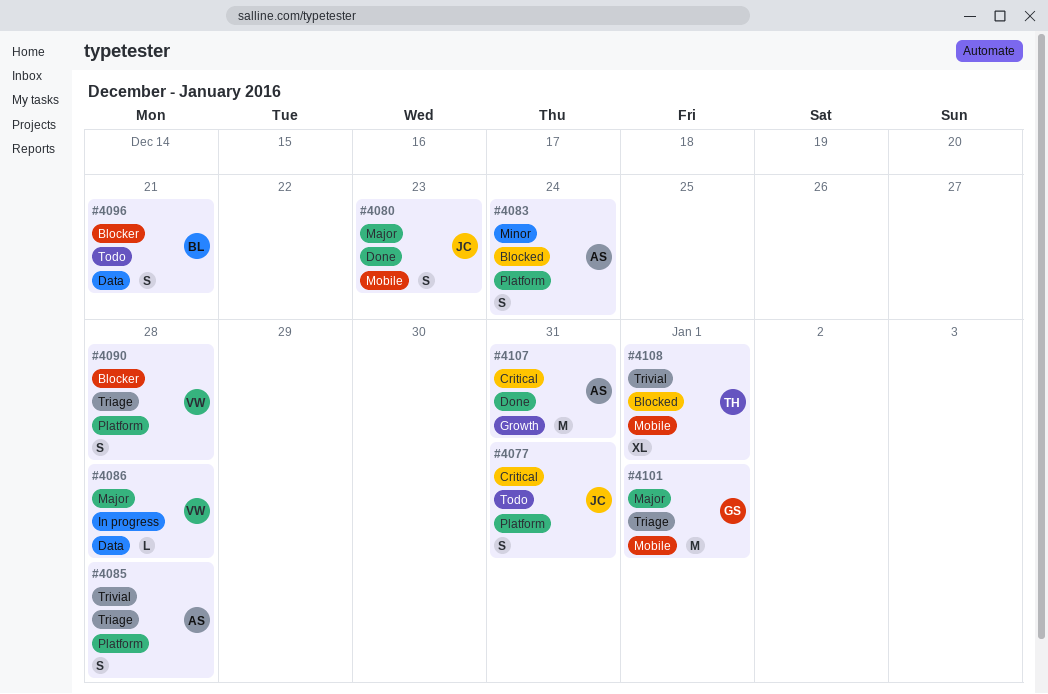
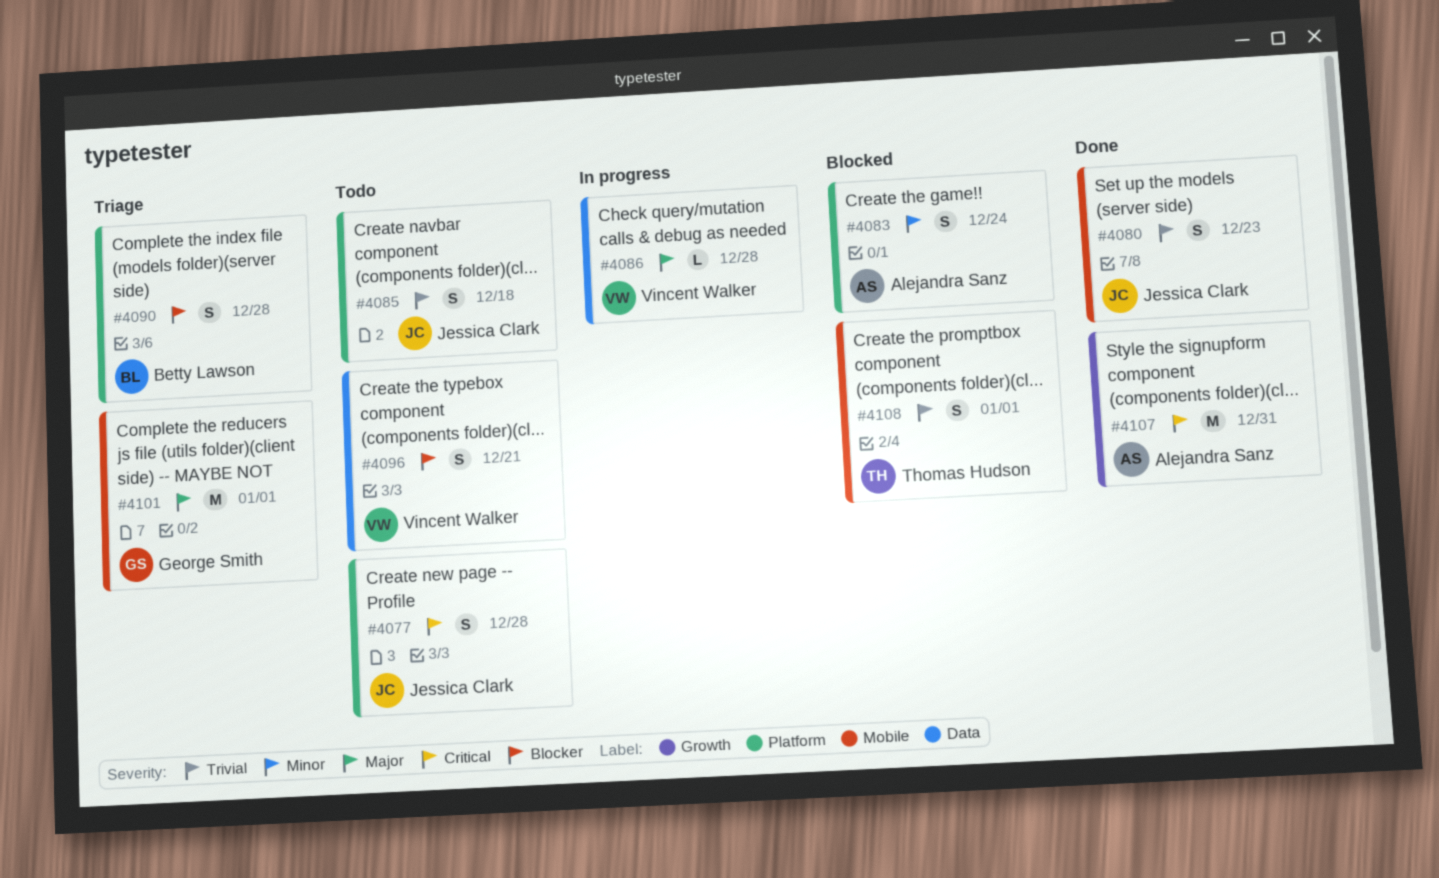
#4077, due: Dec 31 -> Dec 28
#4080, priority: Major -> Trivial
#4085, status: Triage -> Todo
#4085, owner: Alejandra Sanz -> Jessica Clark
#4085, due: Dec 28 -> Dec 18
#4090, owner: Vincent Walker -> Betty Lawson
#4096, owner: Betty Lawson -> Vincent Walker
#4108, estimate: XL -> S

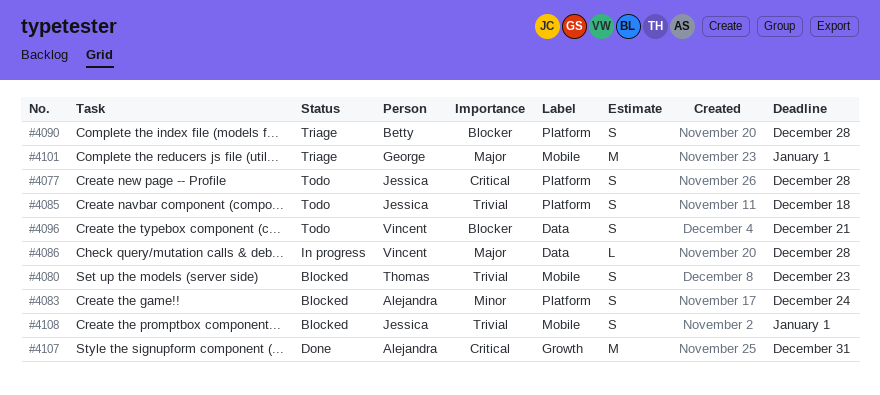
#4080, status: Done -> Blocked
#4080, owner: Jessica Clark -> Thomas Hudson
#4108, owner: Thomas Hudson -> Jessica Clark

